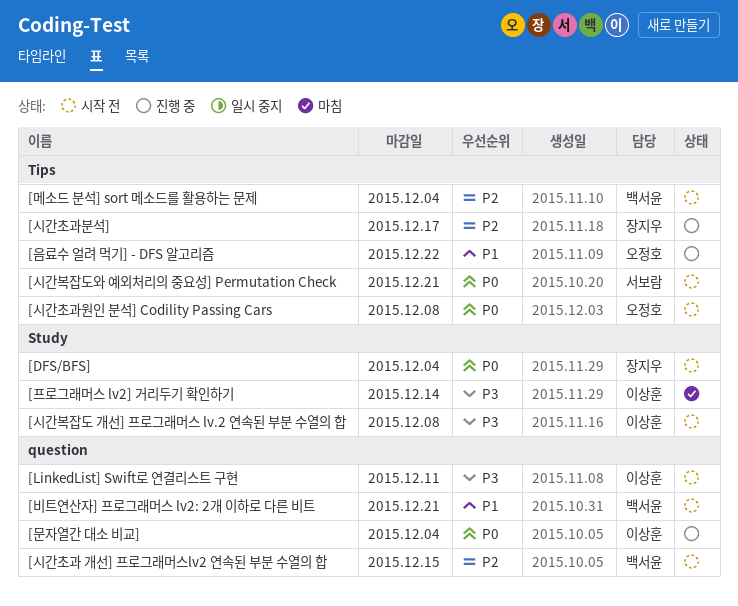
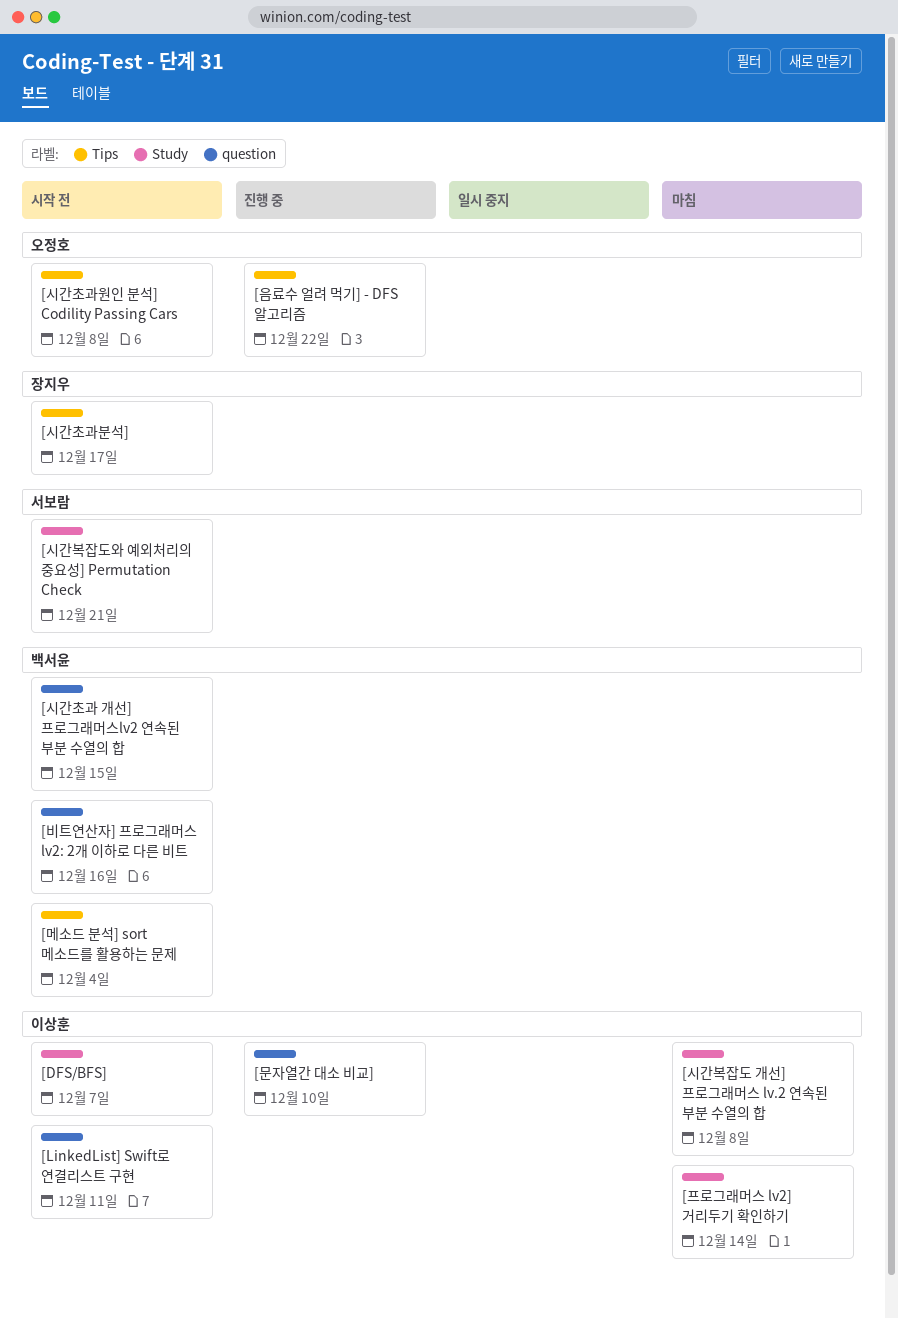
[DFS/BFS], owner: 장지우 -> 이상훈
[DFS/BFS], due: Dec 4 -> Dec 7
[문자열간 대소 비교], due: Dec 4 -> Dec 10
[비트연산자] 프로그래머스 lv2: 2개 이하로 다른 비트, due: Dec 21 -> Dec 16
[시간복잡도 개선] 프로그래머스 lv.2 연속된 부분 수열의 합, status: 시작 전 -> 마침
[시간복잡도와 예외처리의 중요성] Permutation Check, label: Tips -> Study
[시간초과분석], status: 진행 중 -> 시작 전

